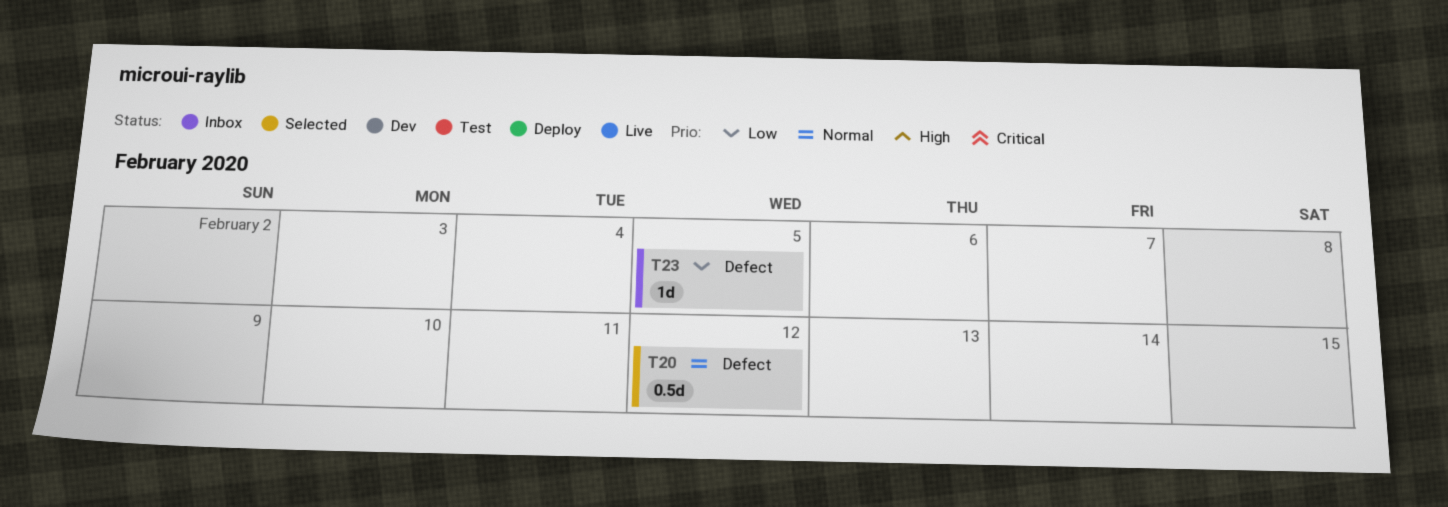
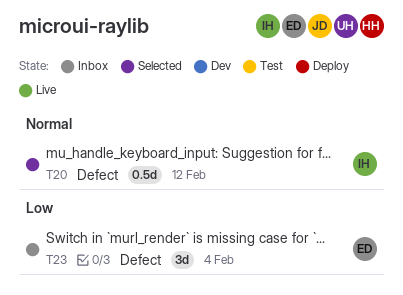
T23, estimate: 1d -> 3d
T23, due: Feb 5 -> Feb 4

